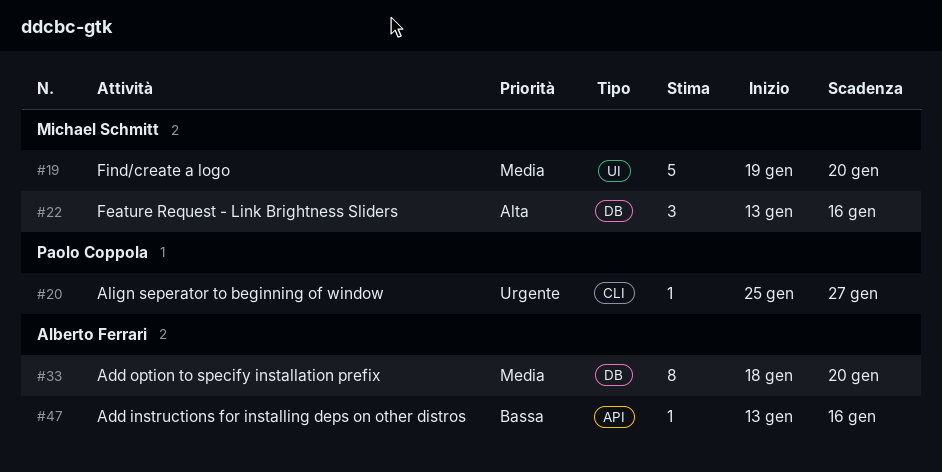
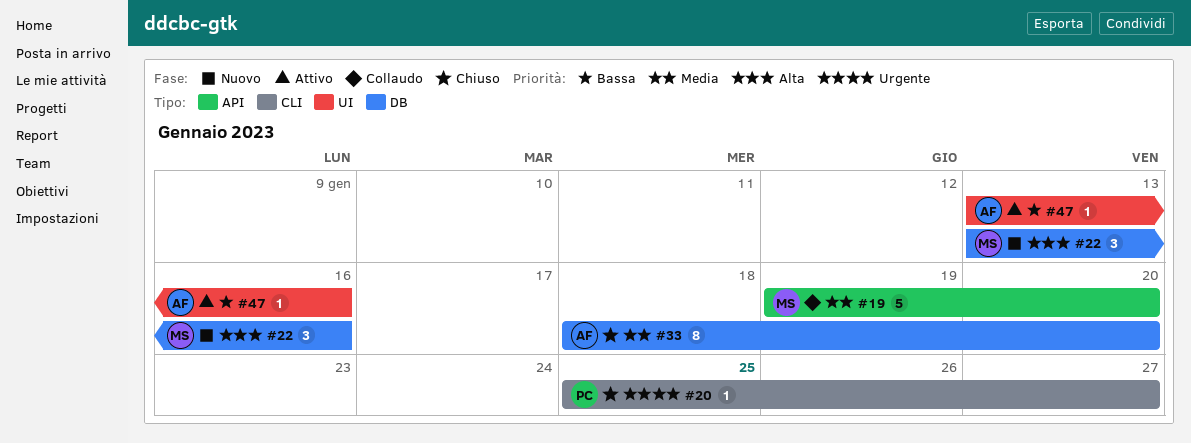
#19, label: UI -> API
#47, label: API -> UI

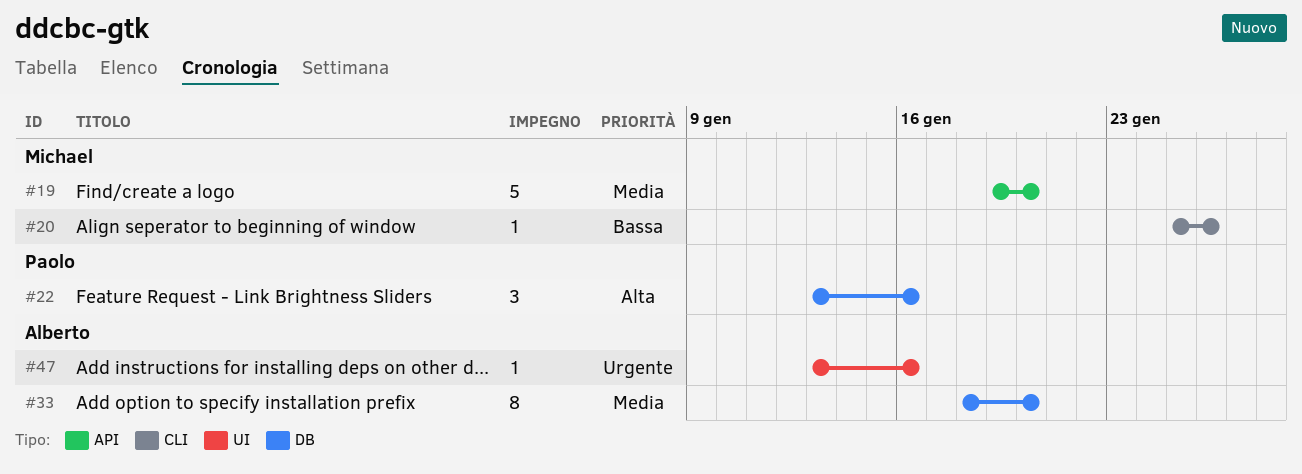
#20, owner: Paolo -> Michael
#20, priority: Urgente -> Bassa
#20, due: Jan 27 -> Jan 26
#22, owner: Michael -> Paolo
#47, priority: Bassa -> Urgente

